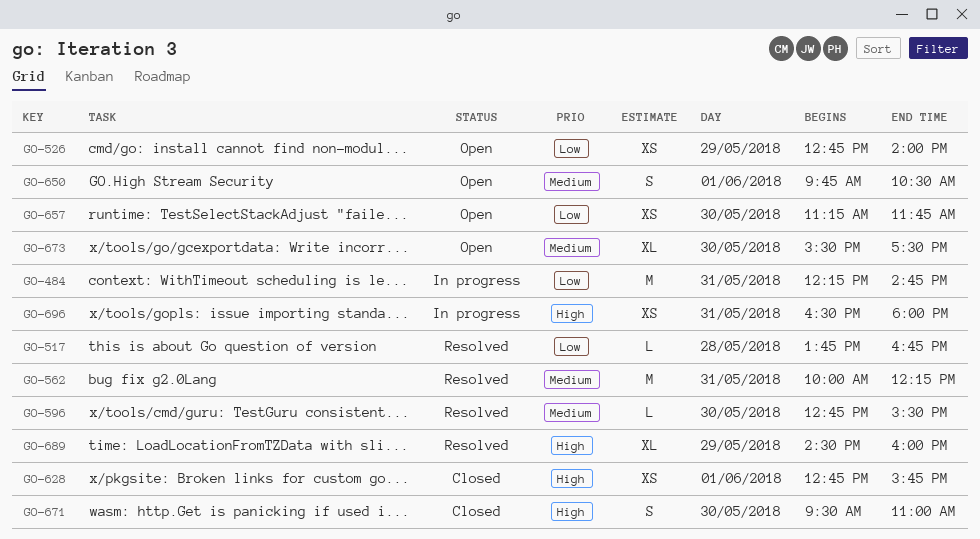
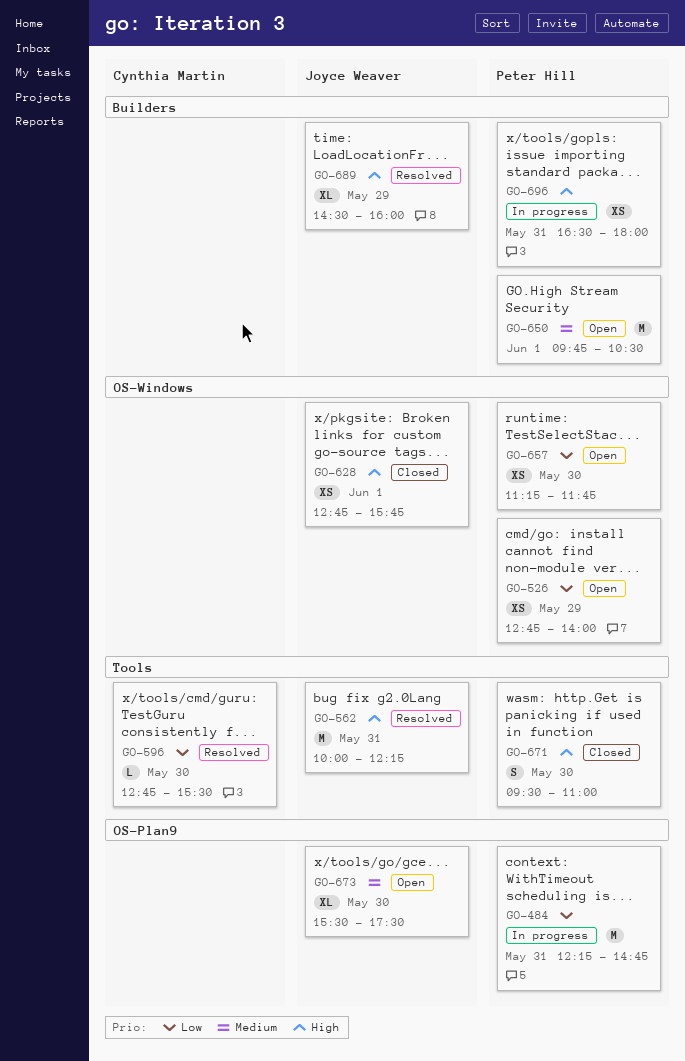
GO-517: present -> none
GO-562, priority: Medium -> High
GO-596, priority: Medium -> Low
GO-650, estimate: S -> M

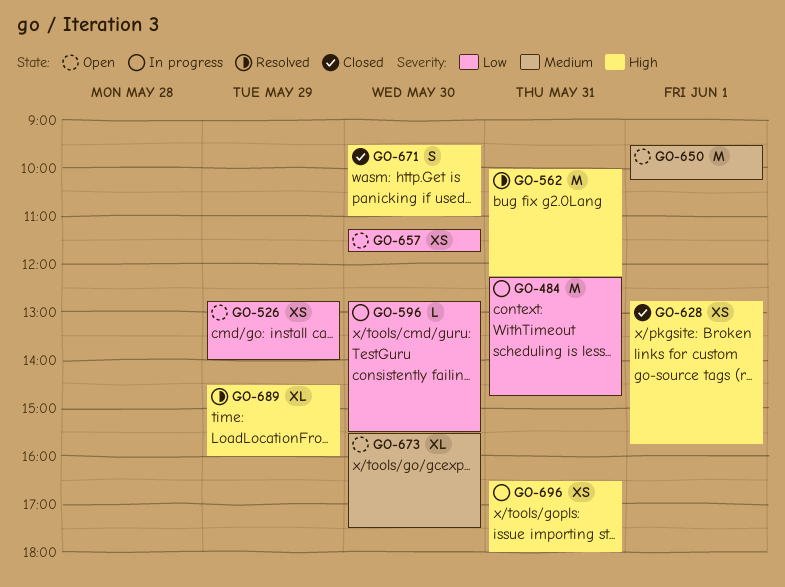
GO-596, status: Resolved -> In progress
GO-650, begins: 09:45 -> 09:30
GO-650, ends: 10:30 -> 10:15

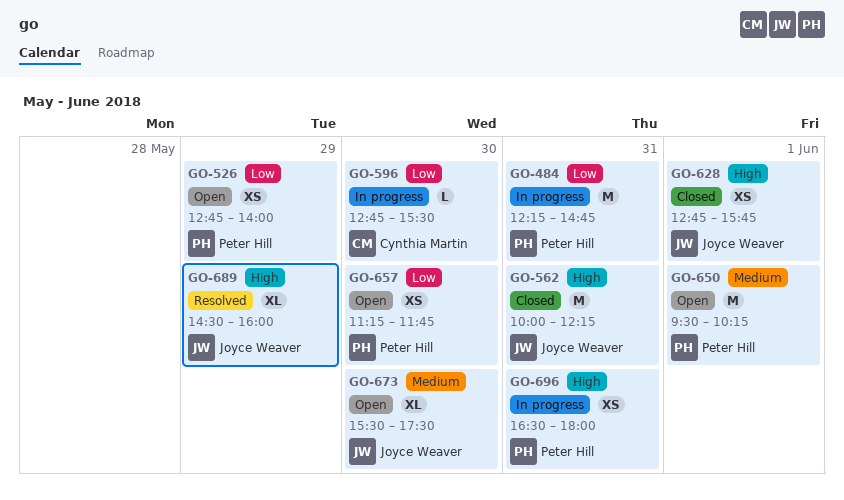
GO-562, status: Resolved -> Closed
GO-671: present -> none

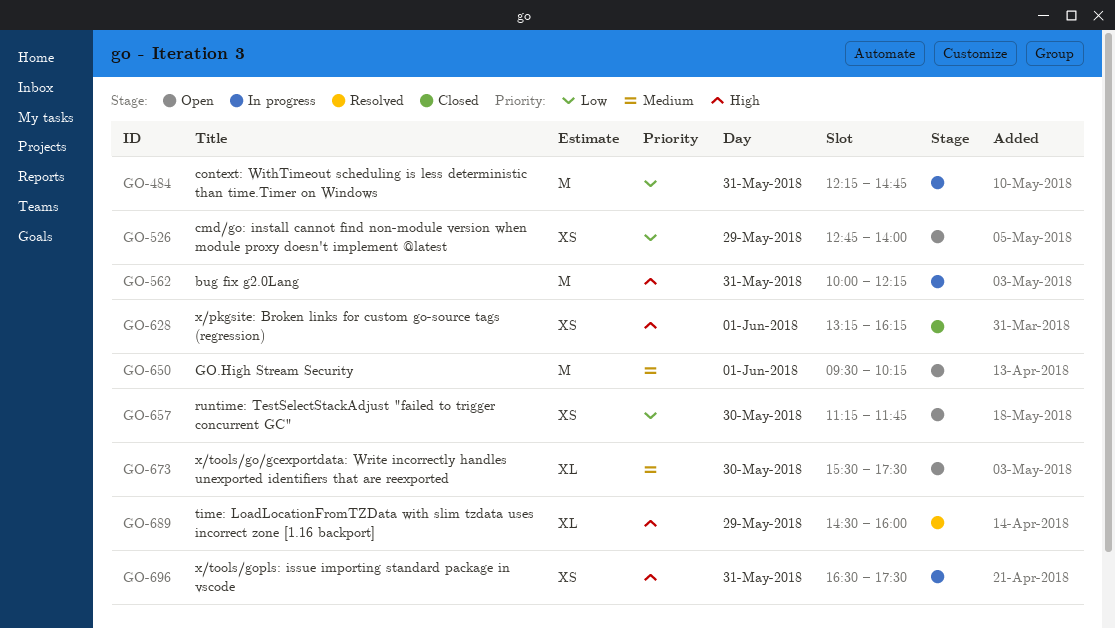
GO-562, status: Closed -> In progress
GO-596: present -> none
GO-628, begins: 12:45 -> 13:15
GO-628, ends: 15:45 -> 16:15
GO-696, ends: 18:00 -> 17:30

